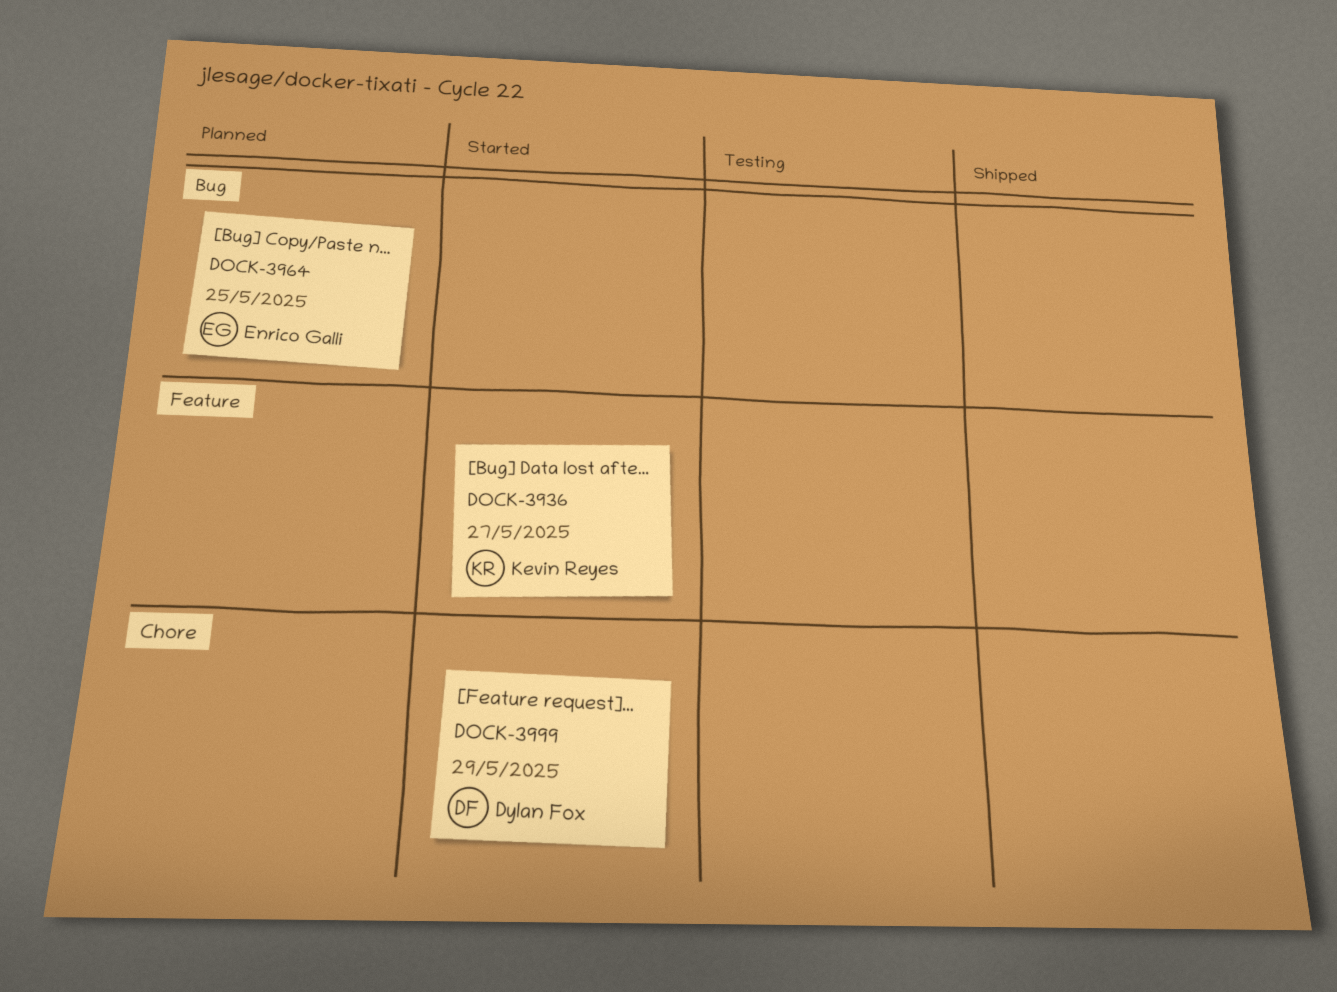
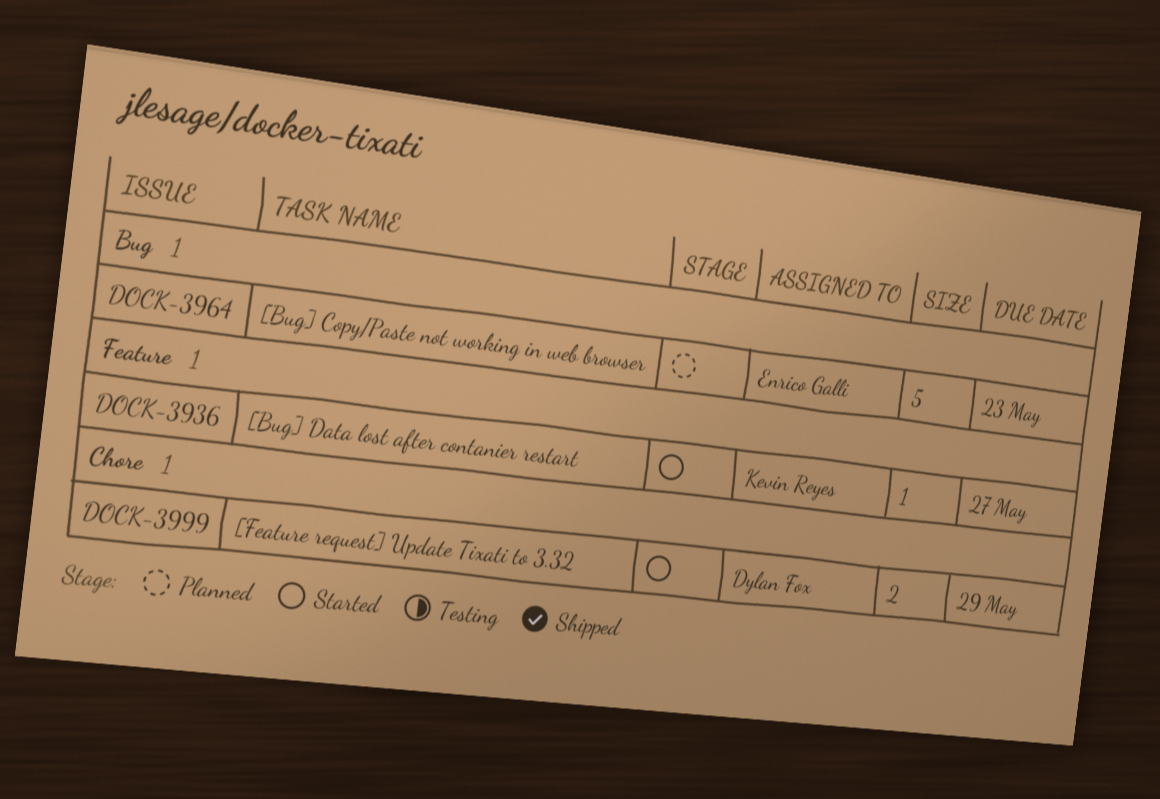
DOCK-3964, due: May 25 -> May 23

